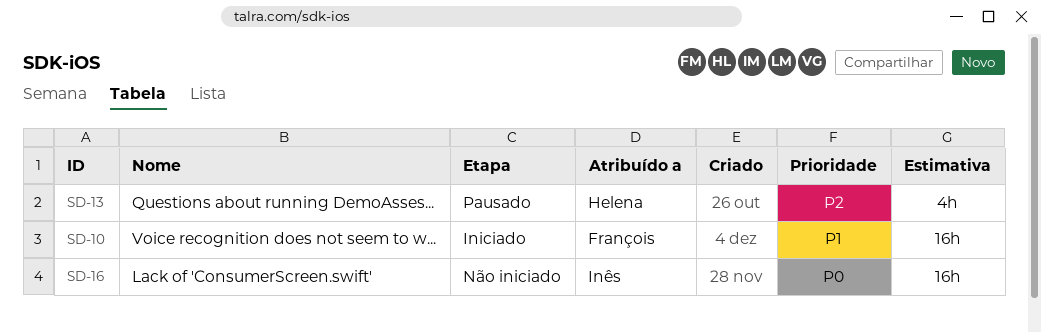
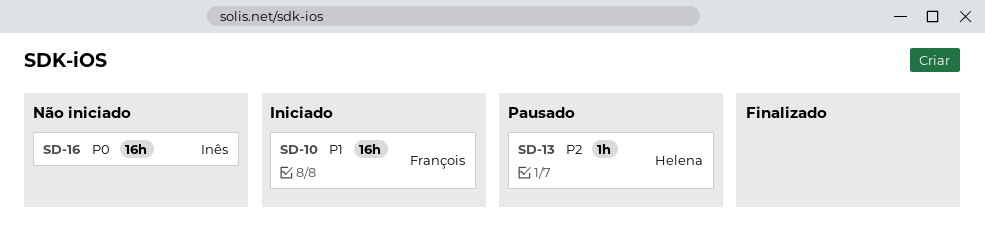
SD-13, estimate: 4h -> 1h

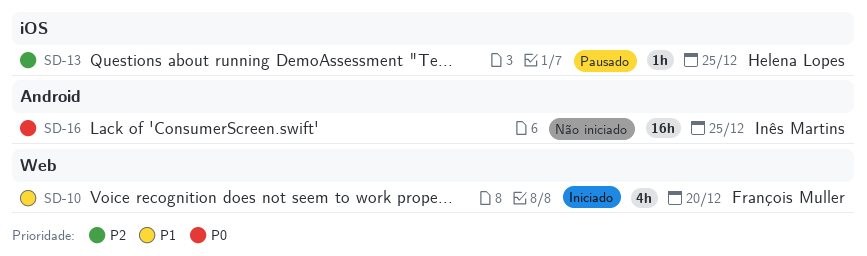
SD-10, estimate: 16h -> 4h

